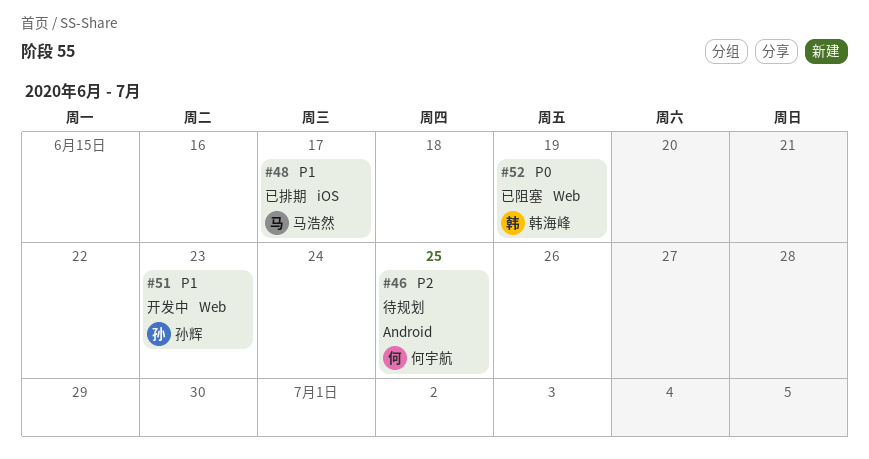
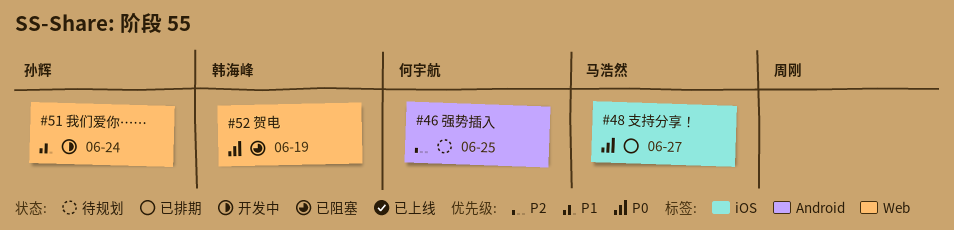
#48, priority: P1 -> P0
#48, due: Jun 17 -> Jun 27
#51, due: Jun 23 -> Jun 24

